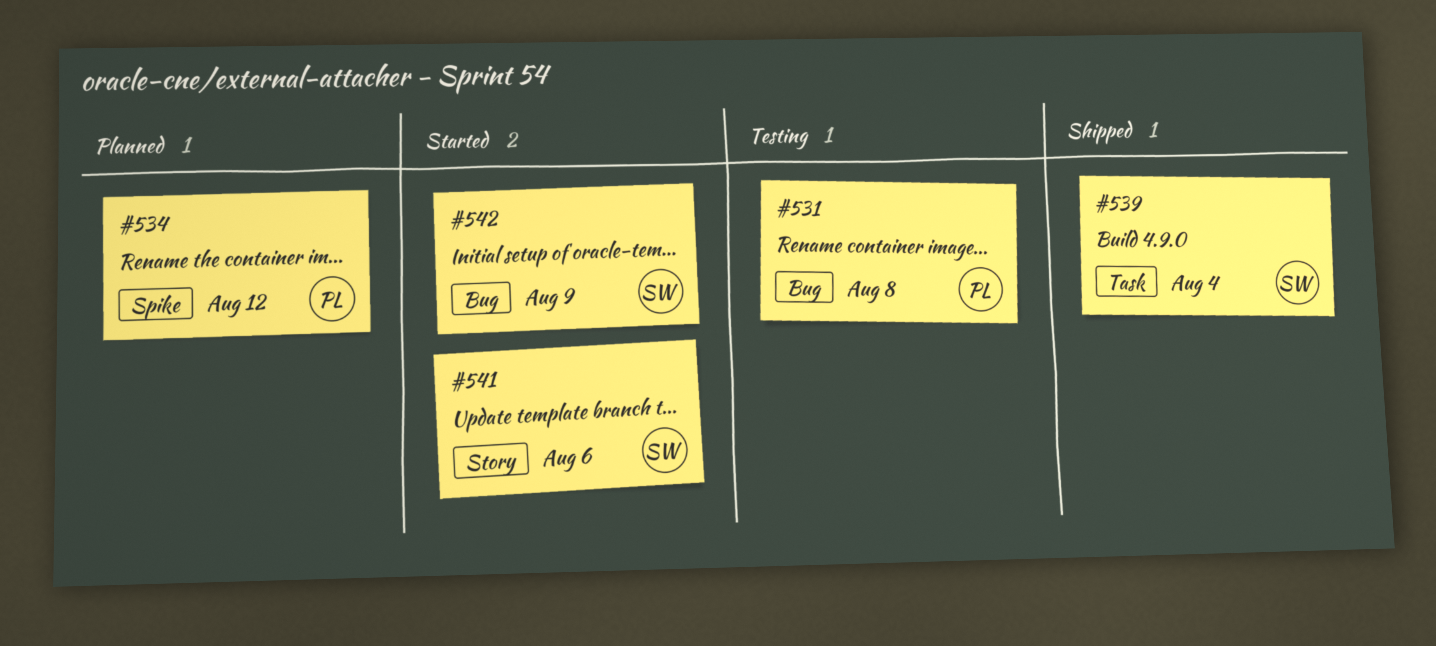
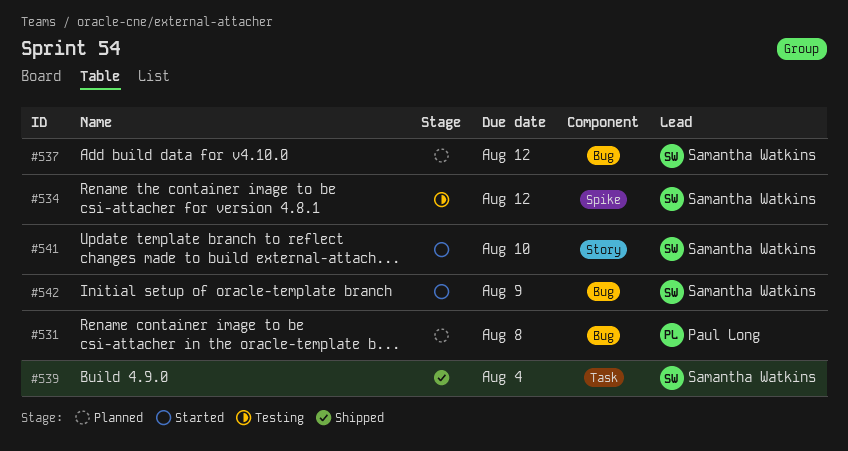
#531, status: Testing -> Planned
#534, status: Planned -> Testing
#534, owner: Paul Long -> Samantha Watkins
#537: none -> present
#541, due: Aug 6 -> Aug 10

